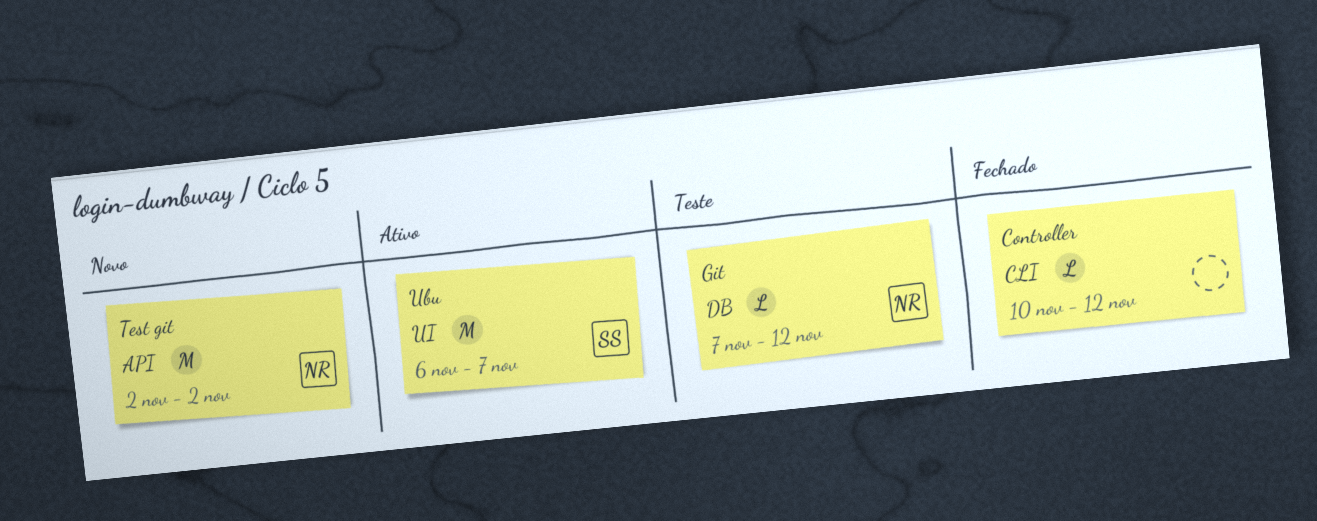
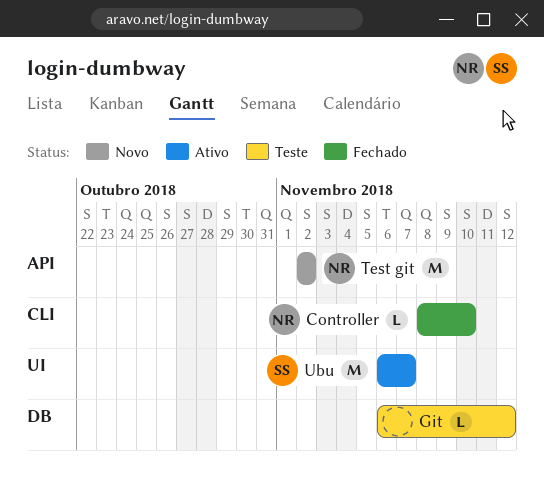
Controller, owner: none -> NR
Controller, start: Nov 10 -> Nov 8
Controller, due: Nov 12 -> Nov 10
Git, owner: NR -> none
Git, start: Nov 7 -> Nov 6

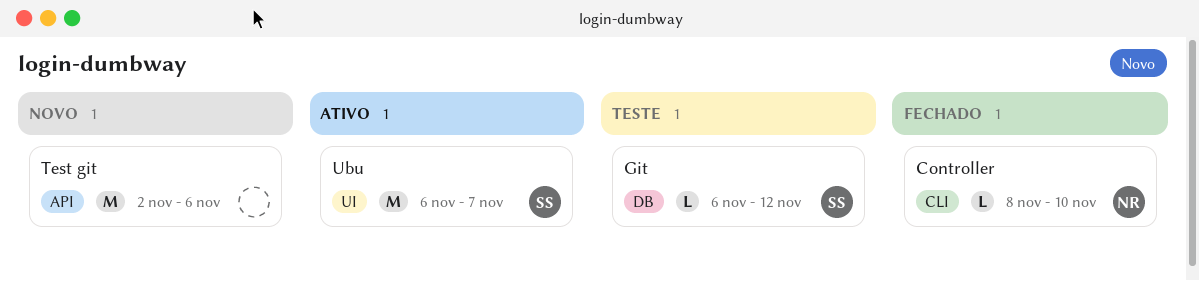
Git, owner: none -> SS
Test git, owner: NR -> none
Test git, due: Nov 2 -> Nov 6

